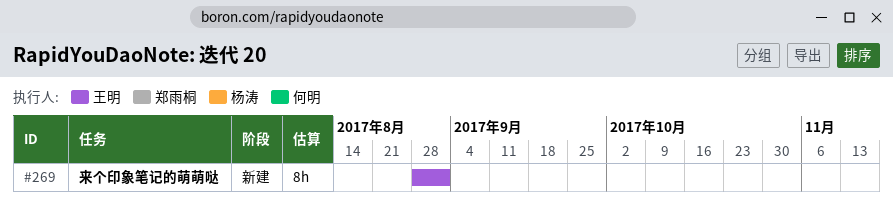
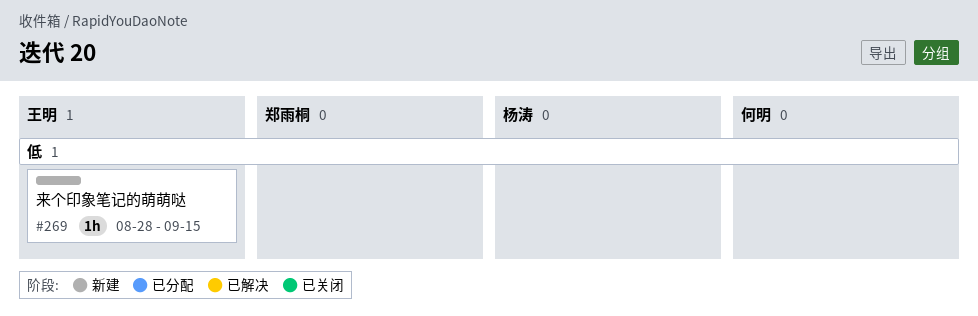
#269, estimate: 8h -> 1h
#269, due: Sep 1 -> Sep 15

